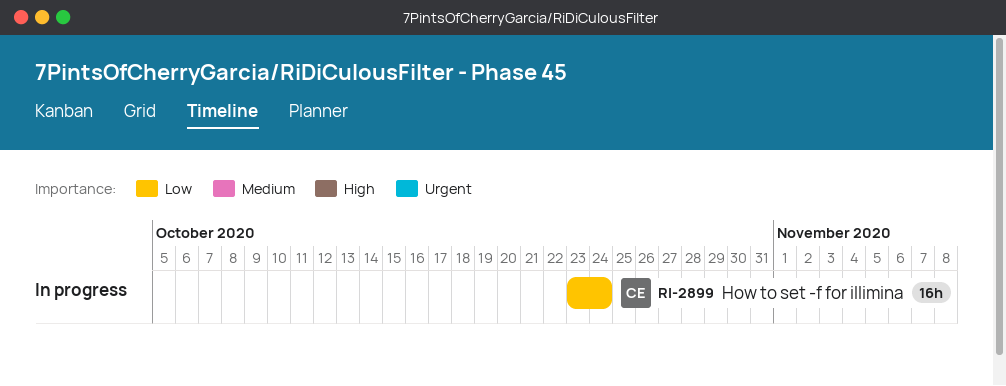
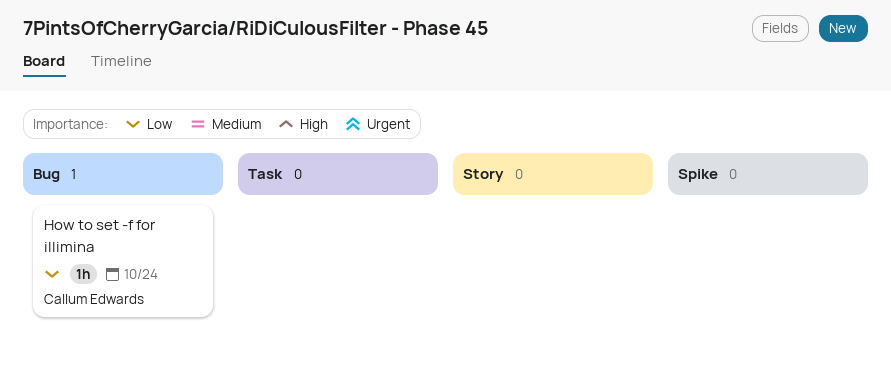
How to set -f for illimina, estimate: 16h -> 1h

